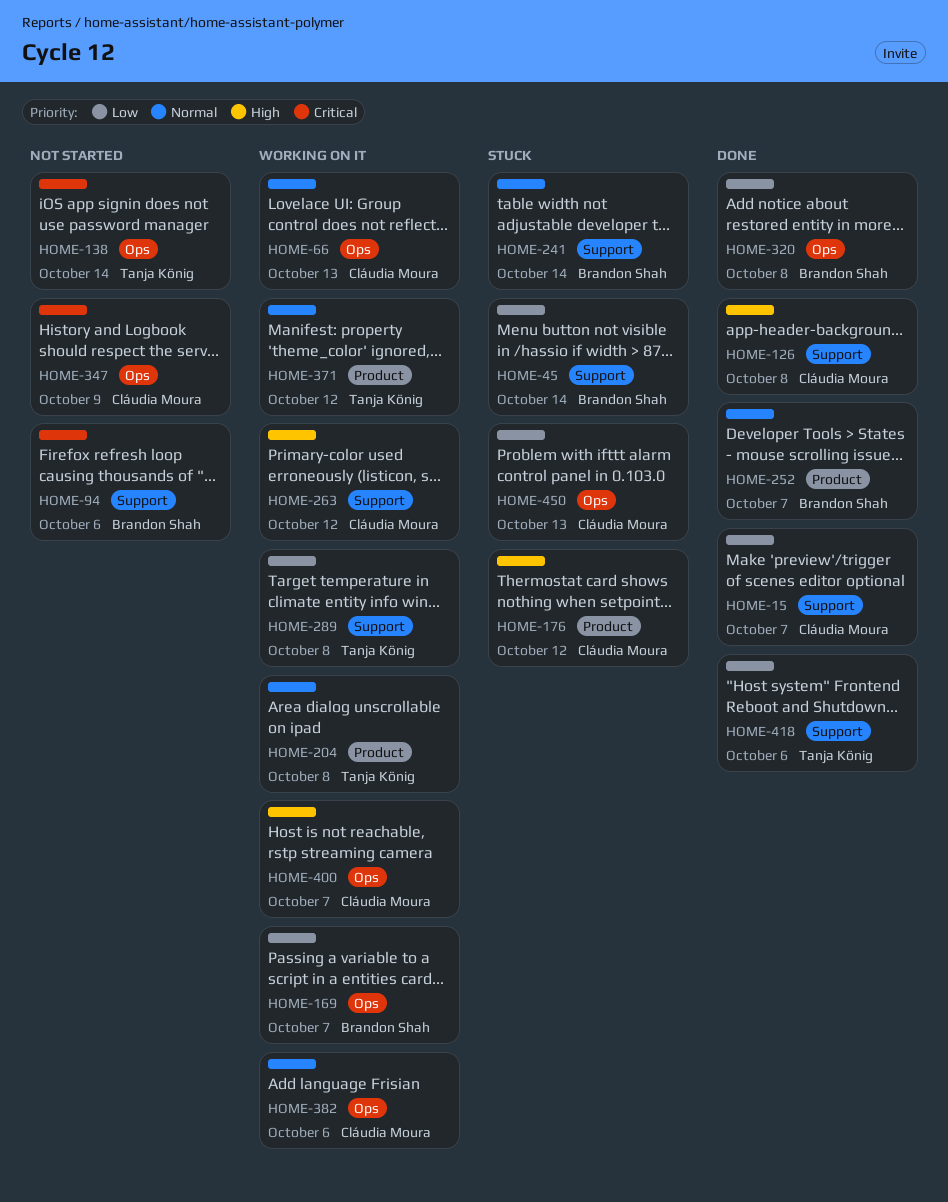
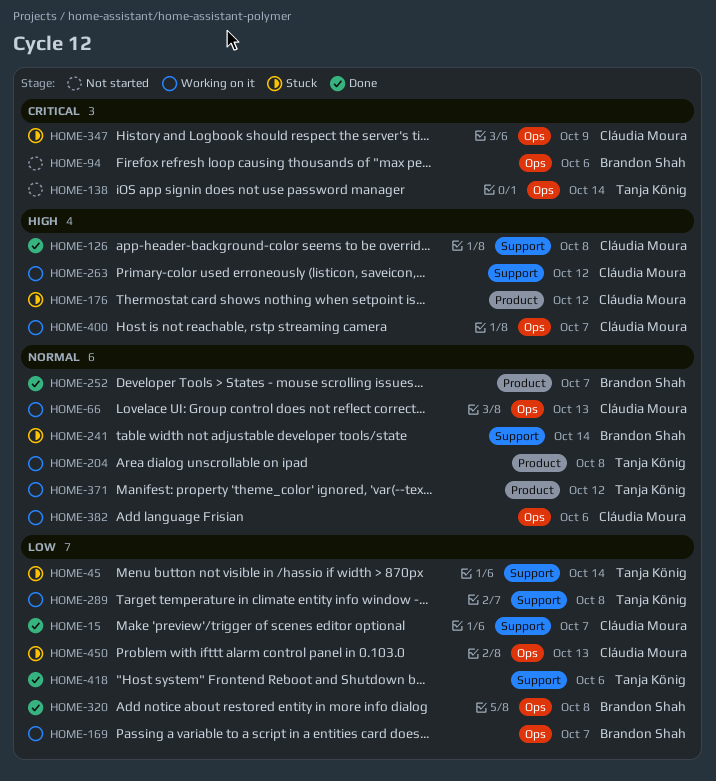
HOME-45, owner: Brandon Shah -> Tanja König
HOME-94, label: Support -> Ops
HOME-347, status: Not started -> Stuck

